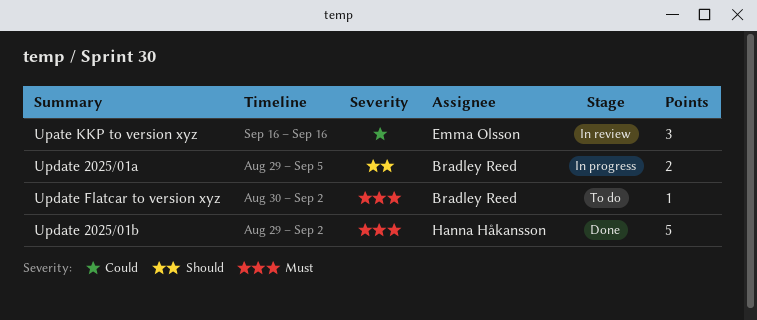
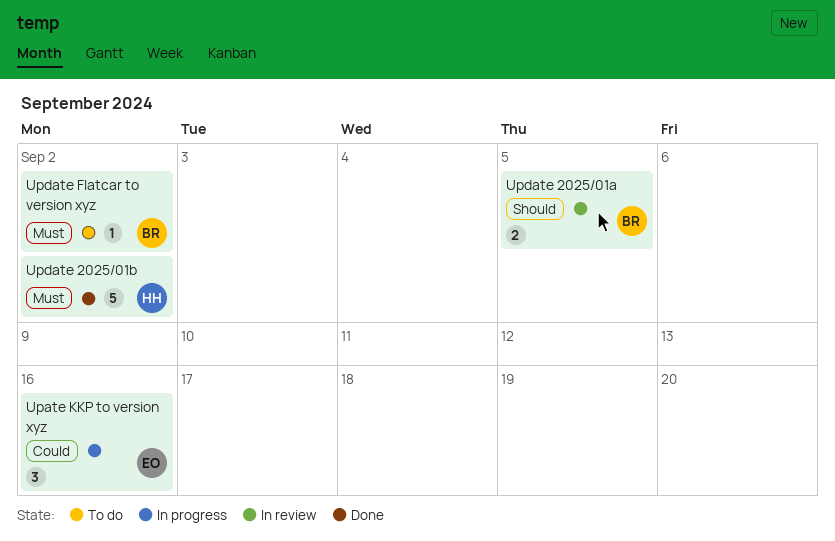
Upate KKP to version xyz, status: In review -> In progress
Update 2025/01a, status: In progress -> In review

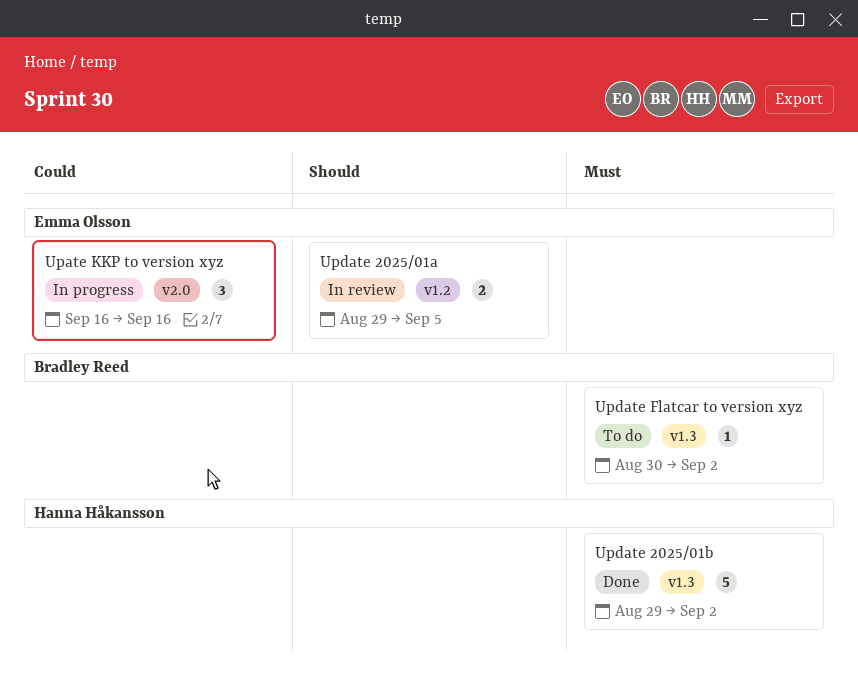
Update 2025/01a, owner: Bradley Reed -> Emma Olsson

